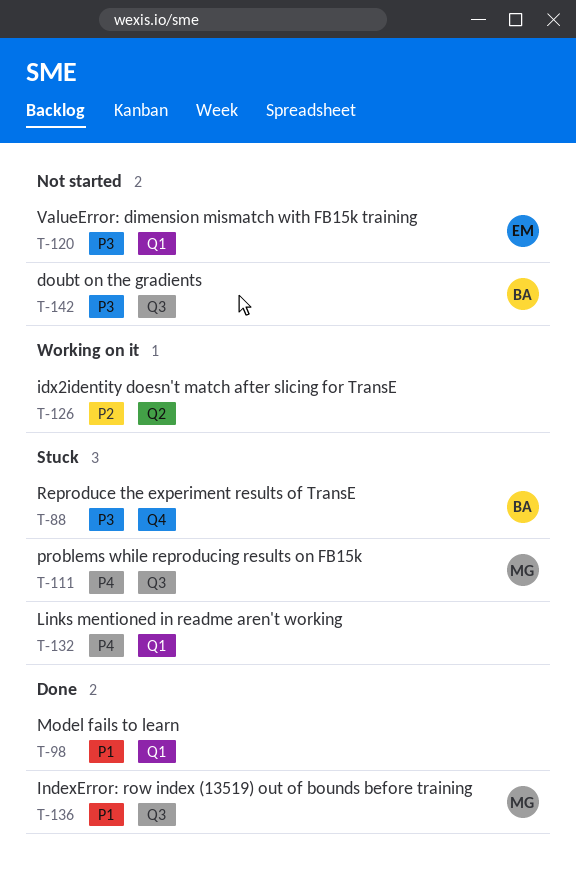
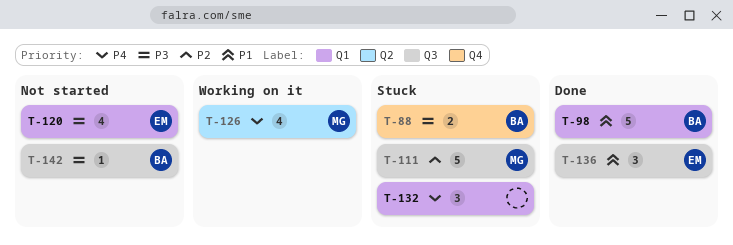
T-98, owner: none -> BA
T-111, priority: P4 -> P2
T-126, owner: none -> MG
T-126, priority: P2 -> P4
T-136, owner: MG -> EM

